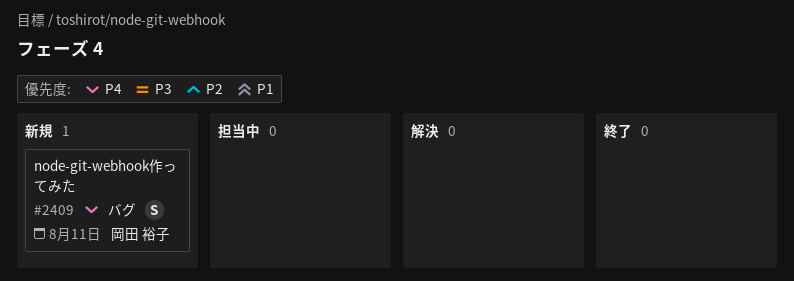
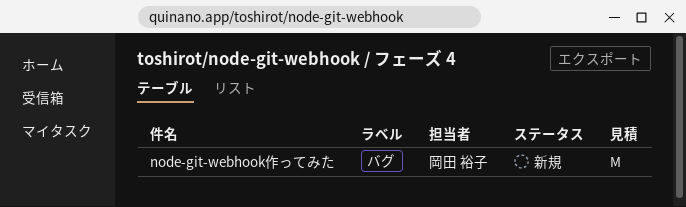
node-git-webhook作ってみた, estimate: S -> M

